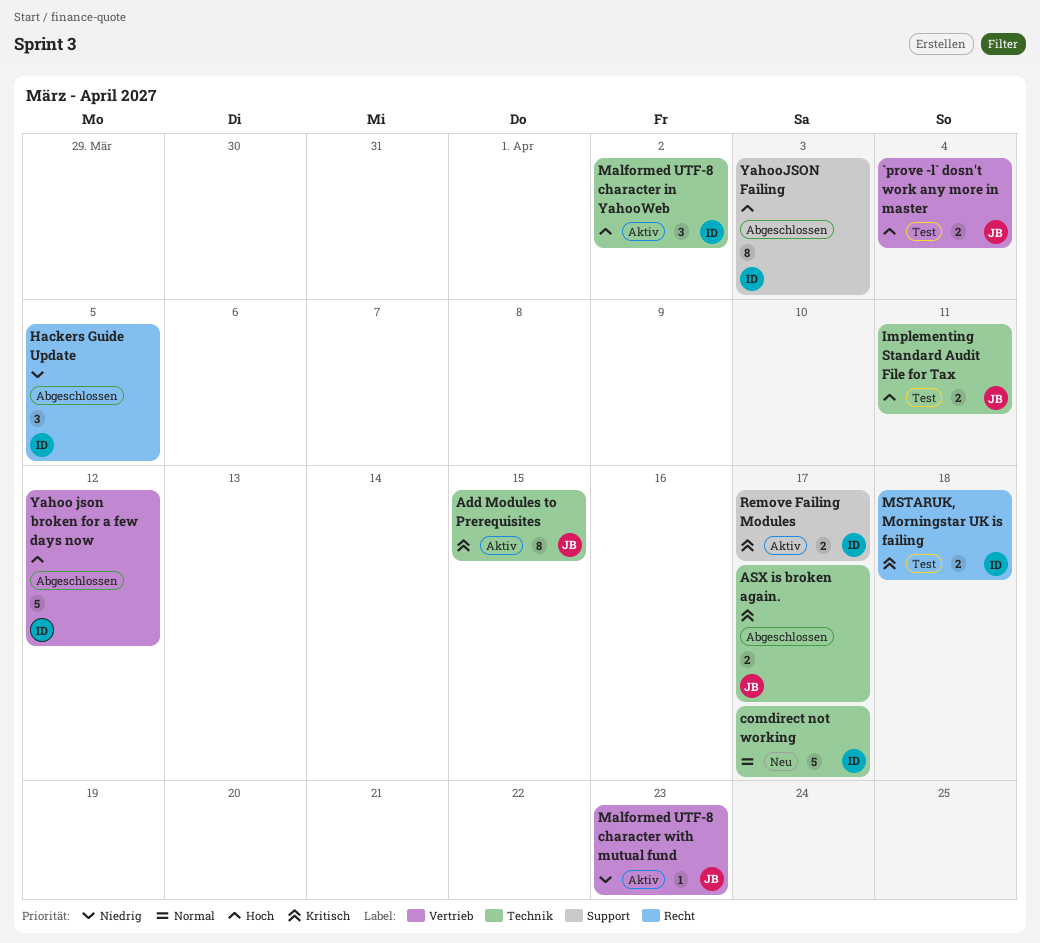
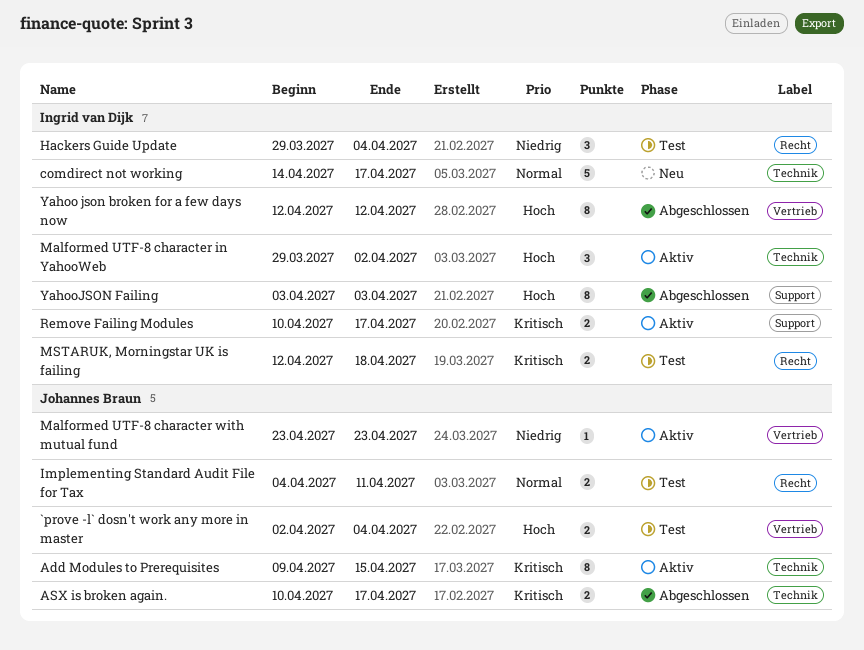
Hackers Guide Update, status: Abgeschlossen -> Test
Hackers Guide Update, due: Apr 5 -> Apr 4
Implementing Standard Audit File for Tax, priority: Hoch -> Normal
Implementing Standard Audit File for Tax, label: Technik -> Recht
Yahoo json broken for a few days now, estimate: 5 -> 8

